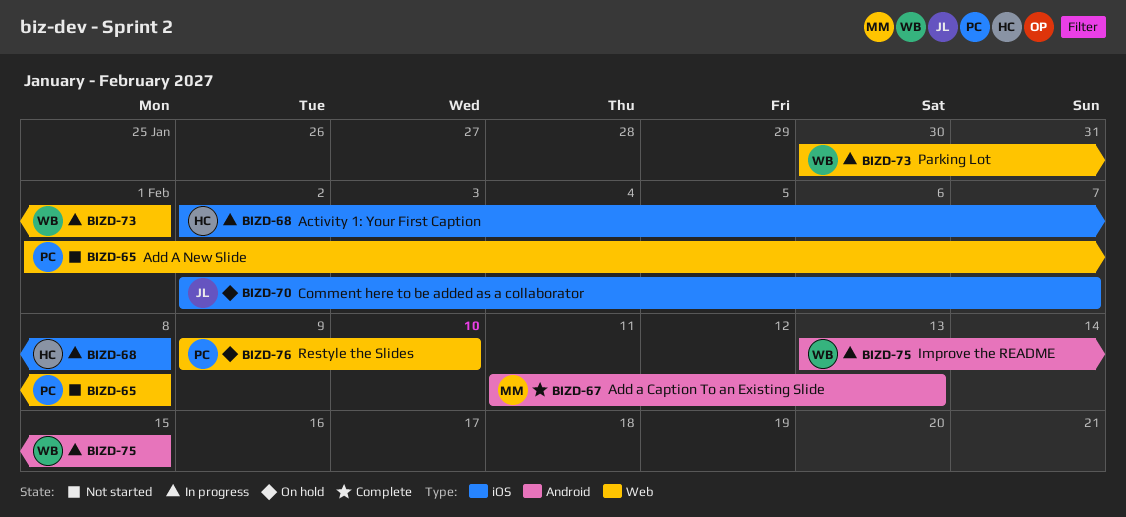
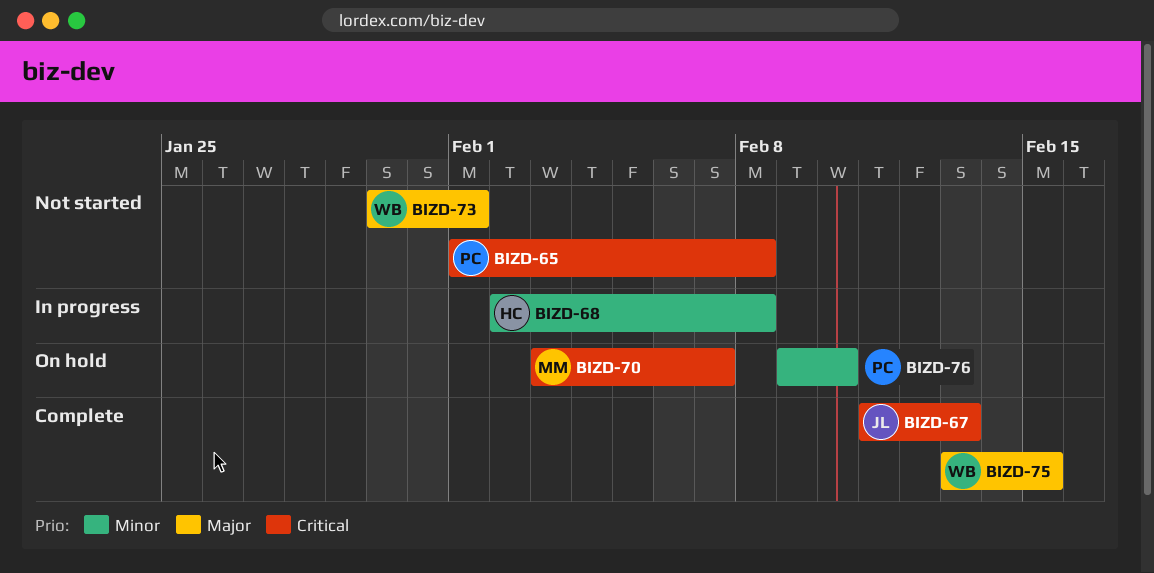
BIZD-67, owner: MM -> JL
BIZD-70, owner: JL -> MM
BIZD-70, start: Feb 2 -> Feb 3
BIZD-73, status: In progress -> Not started
BIZD-75, status: In progress -> Complete

